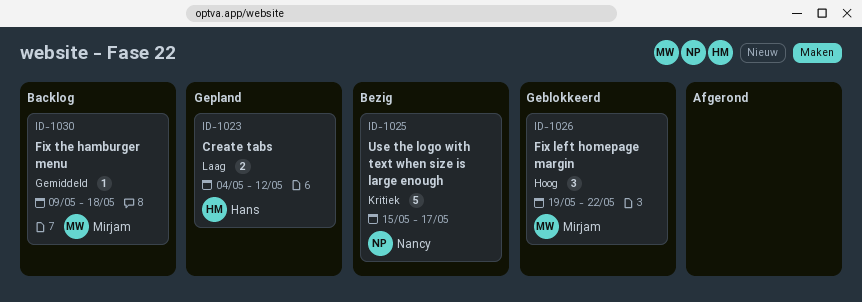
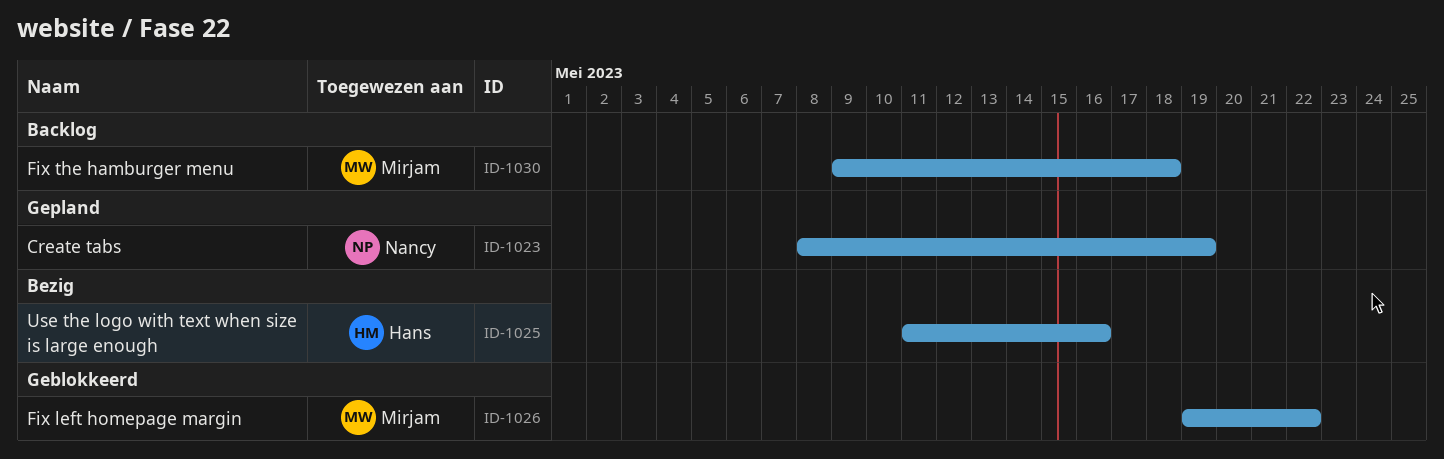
ID-1023, owner: Hans -> Nancy
ID-1023, start: May 4 -> May 8
ID-1023, due: May 12 -> May 19
ID-1025, owner: Nancy -> Hans
ID-1025, start: May 15 -> May 11
ID-1025, due: May 17 -> May 16

